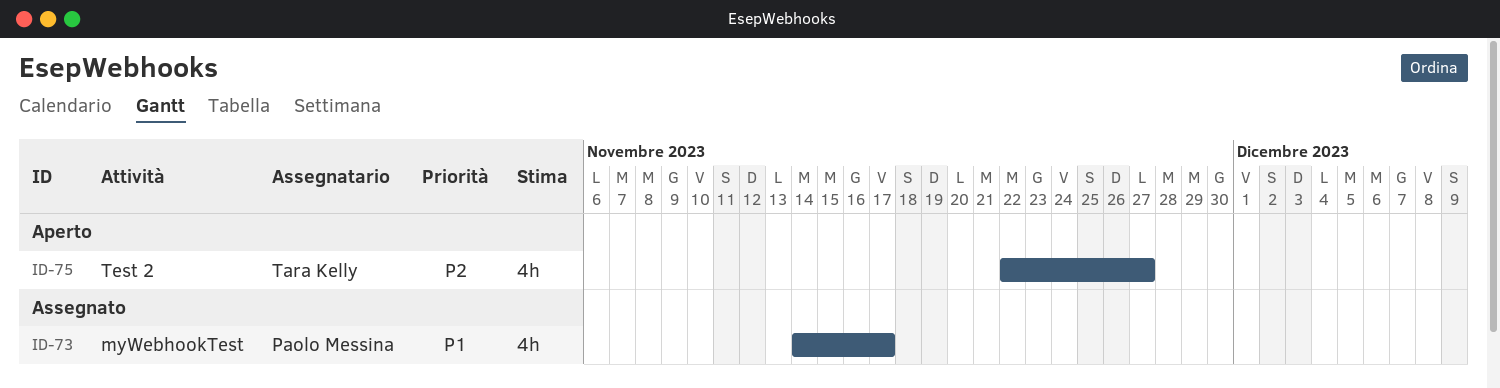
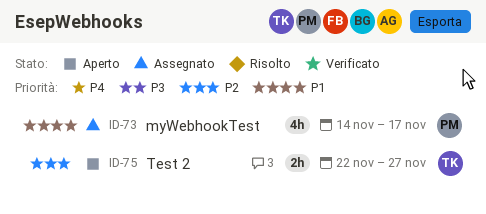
ID-75, estimate: 4h -> 2h

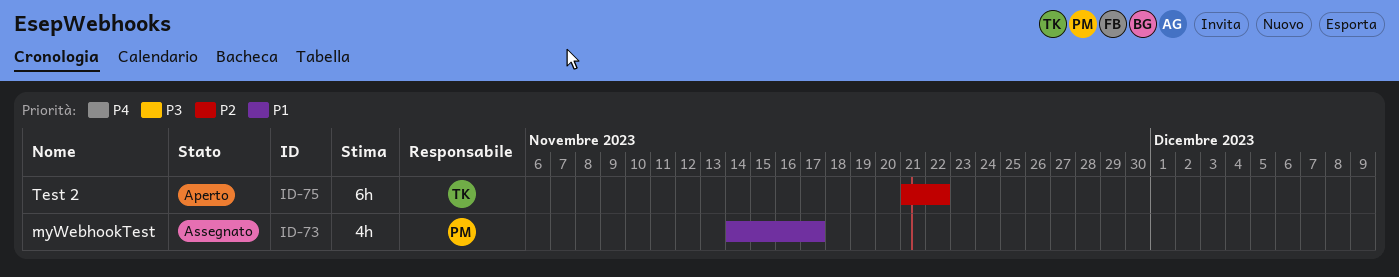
ID-75, estimate: 2h -> 6h
ID-75, start: Nov 22 -> Nov 21
ID-75, due: Nov 27 -> Nov 22

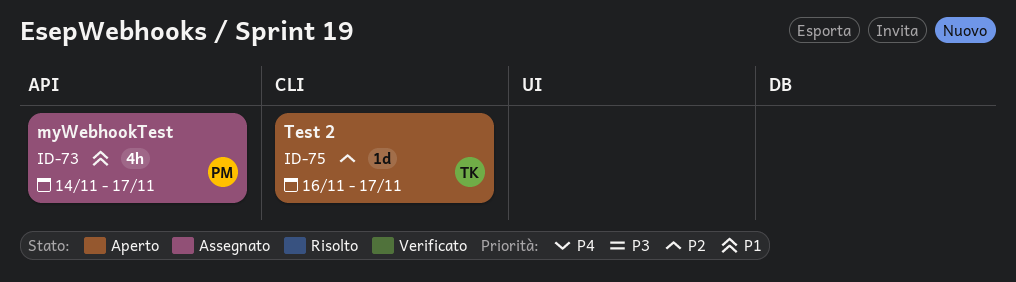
ID-75, estimate: 6h -> 1d
ID-75, start: Nov 21 -> Nov 16
ID-75, due: Nov 22 -> Nov 17

